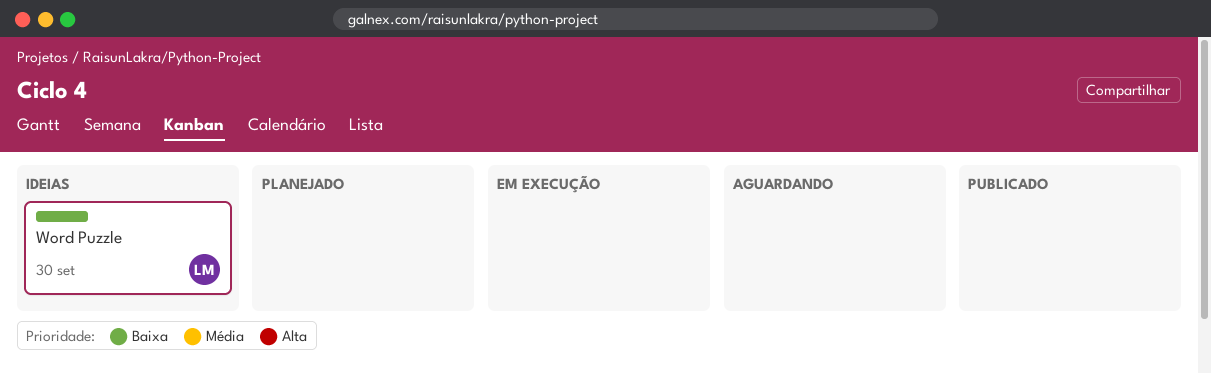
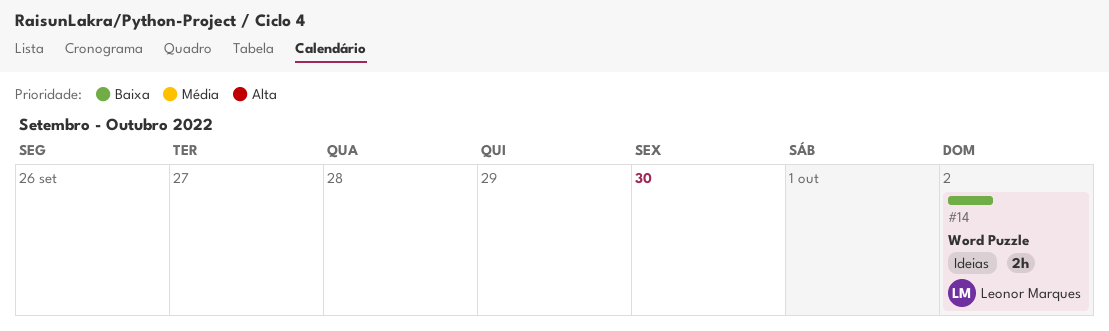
Word Puzzle, day: Sep 30 -> Oct 2

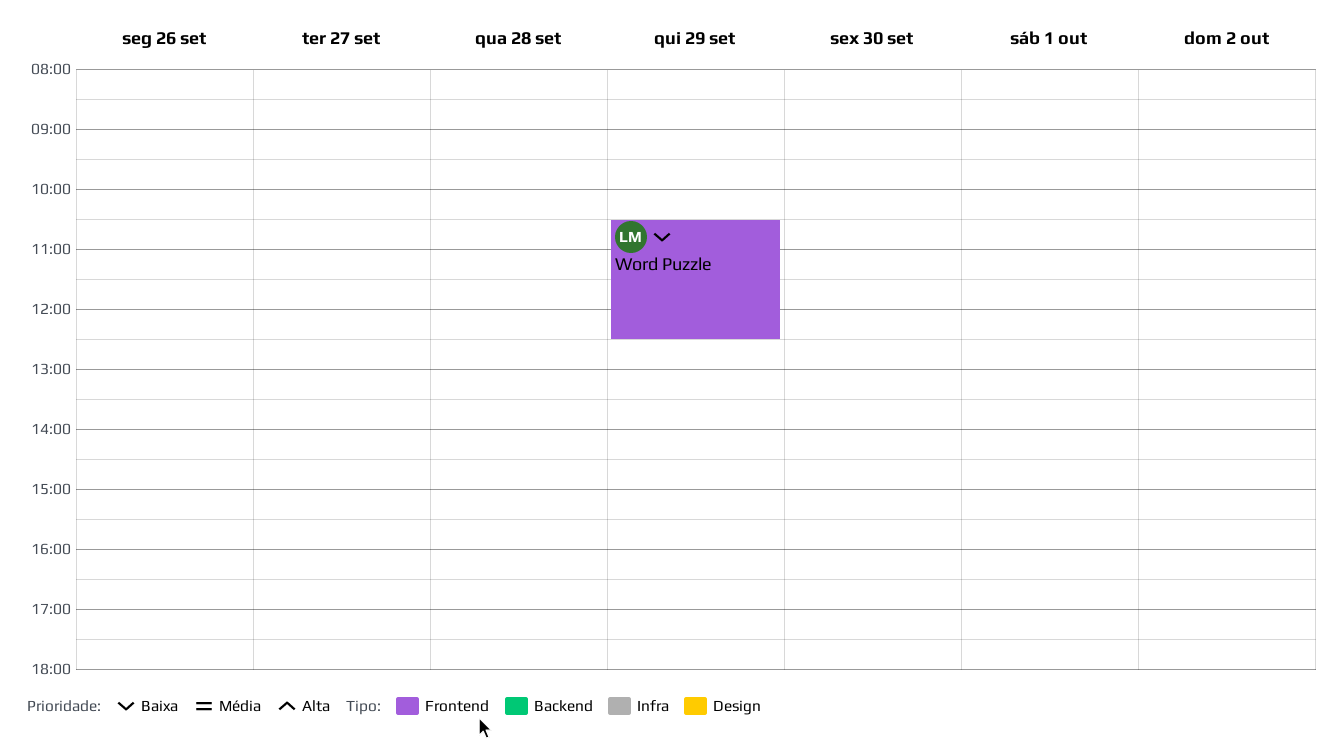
Word Puzzle, day: Oct 2 -> Sep 29

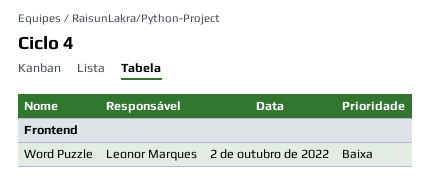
Word Puzzle, day: Sep 29 -> Oct 2

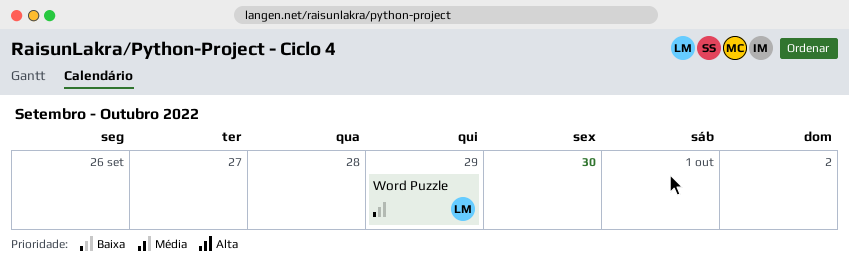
Word Puzzle, day: Oct 2 -> Sep 29

